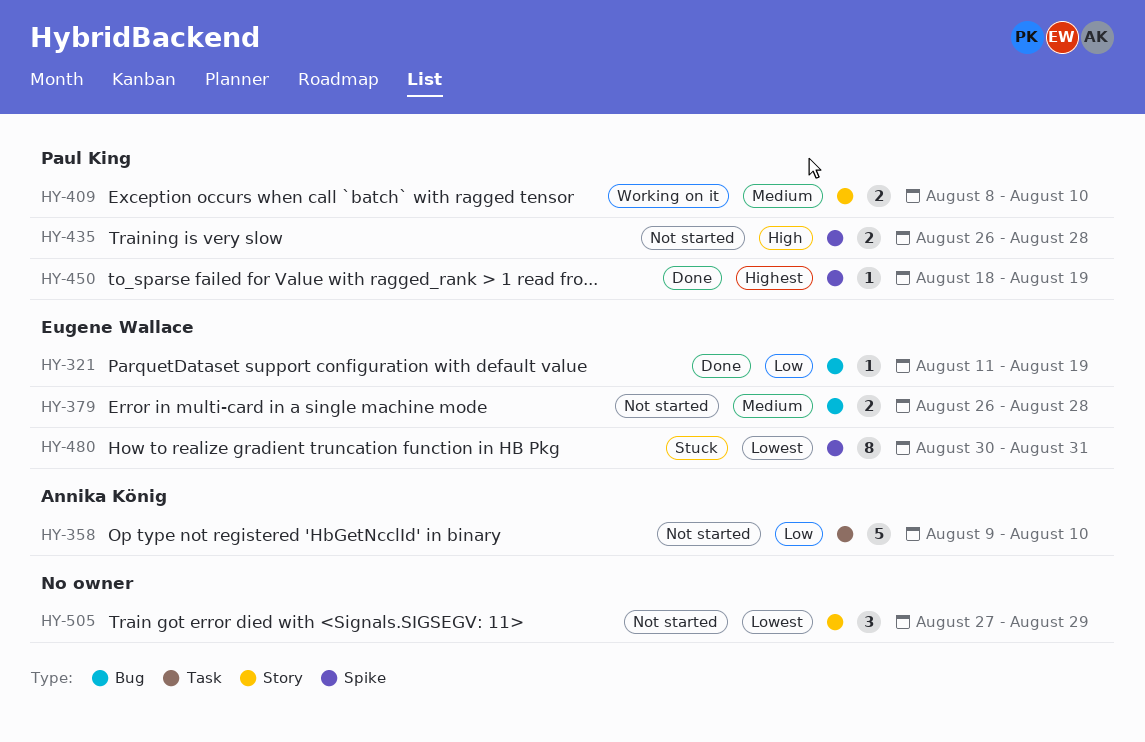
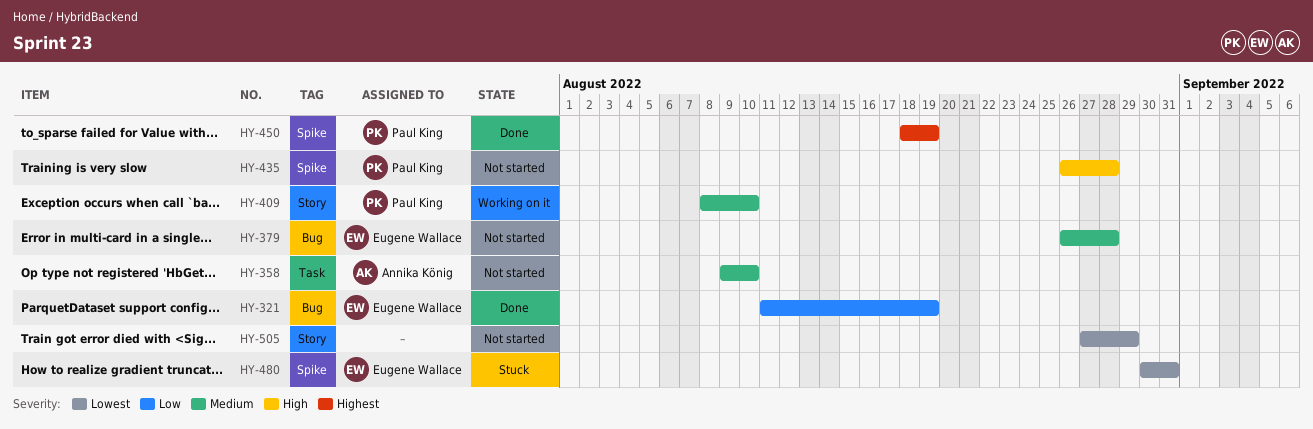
HY-358, priority: Low -> Medium

